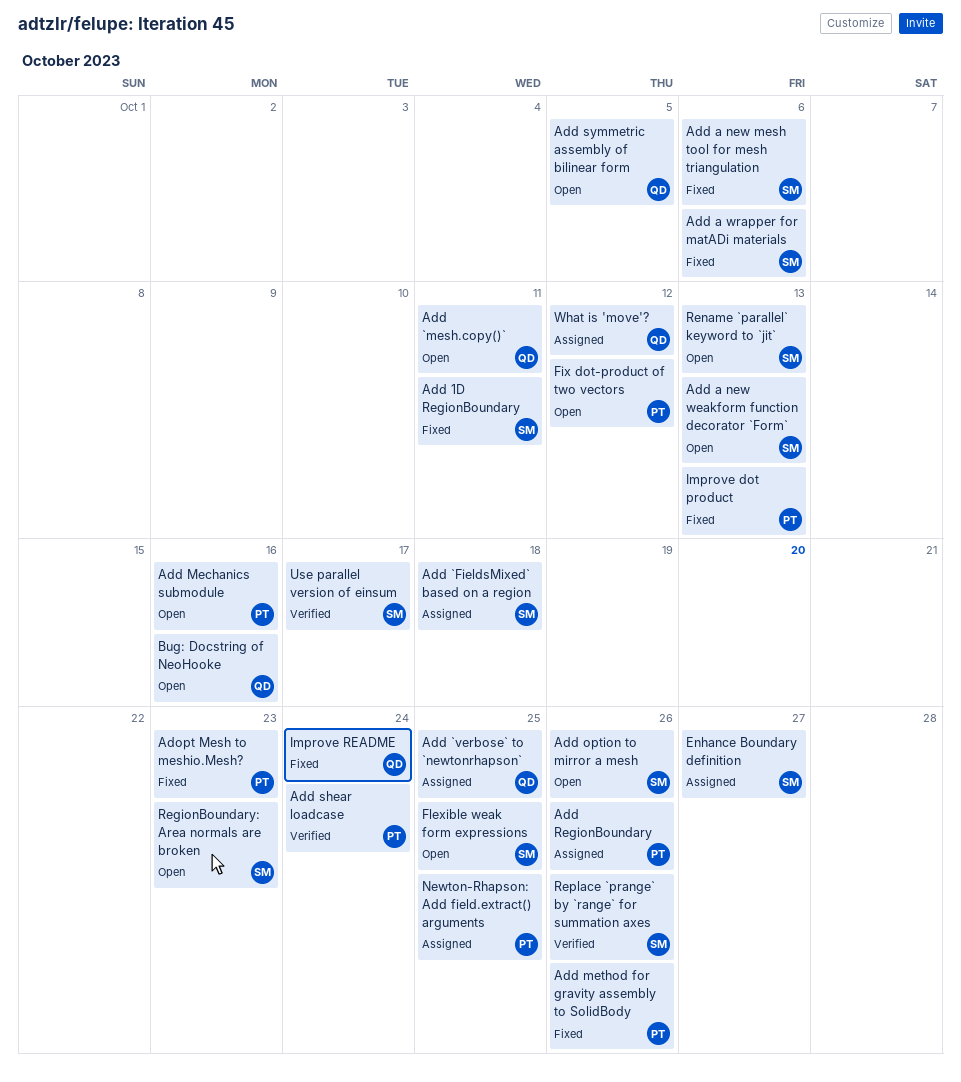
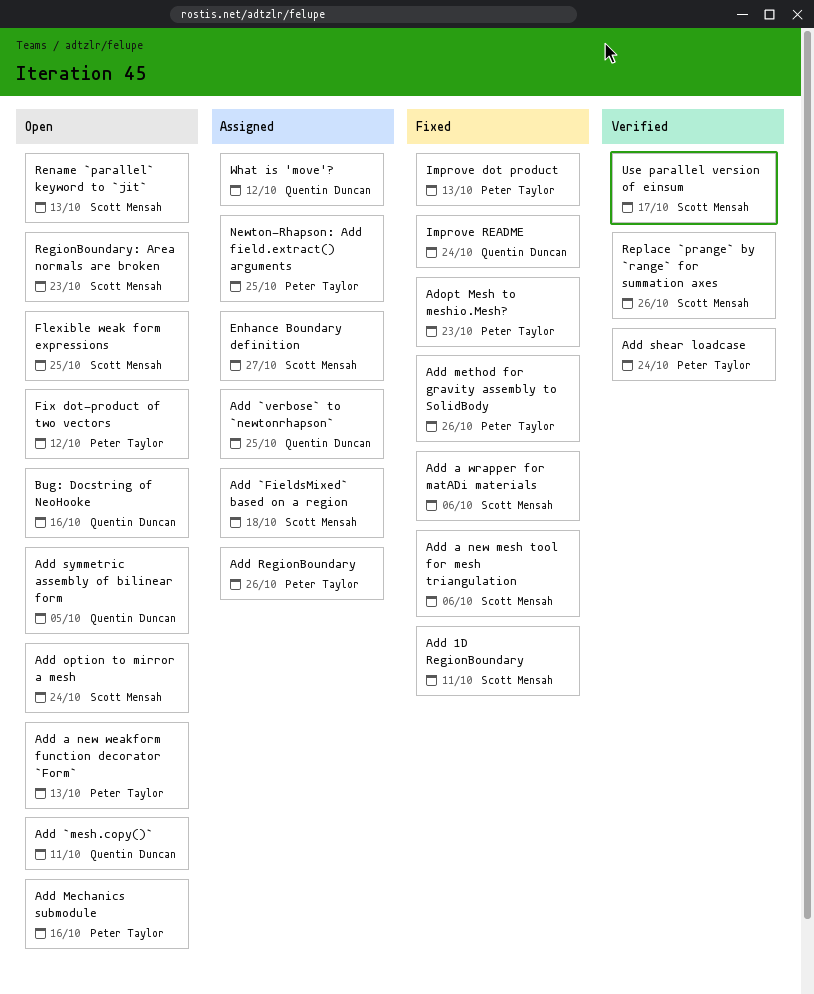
Add a new weakform function decorator `Form`, owner: Scott Mensah -> Peter Taylor
Add option to mirror a mesh, due: Oct 26 -> Oct 24

